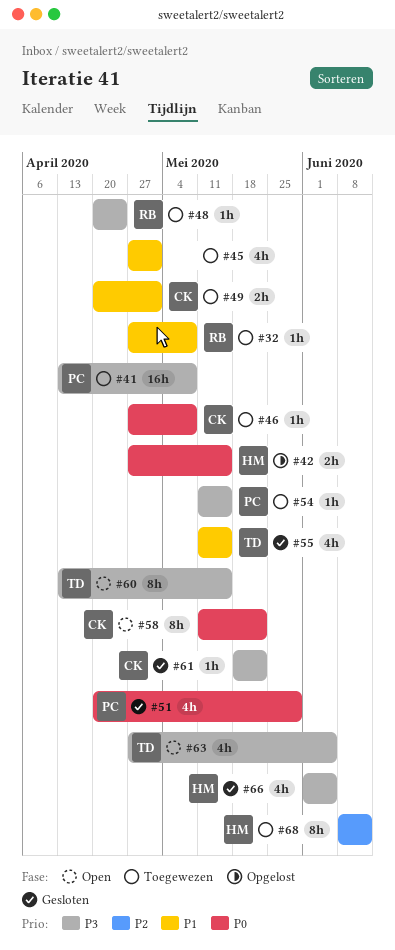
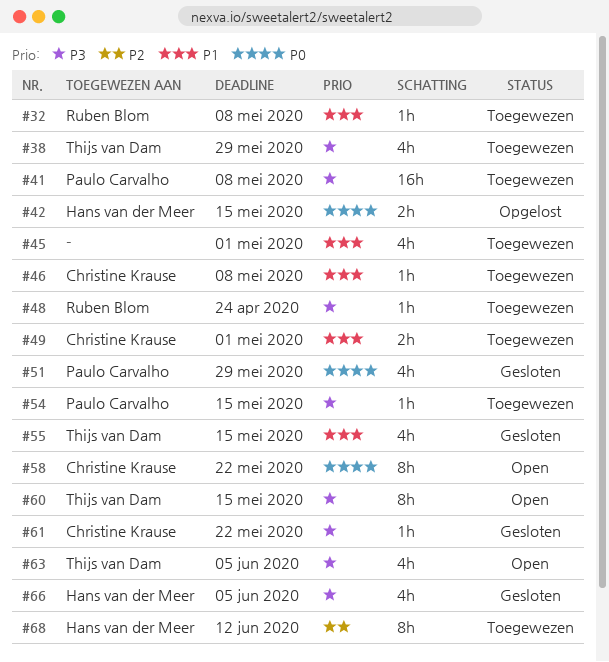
#38: none -> present
#46, priority: P0 -> P1

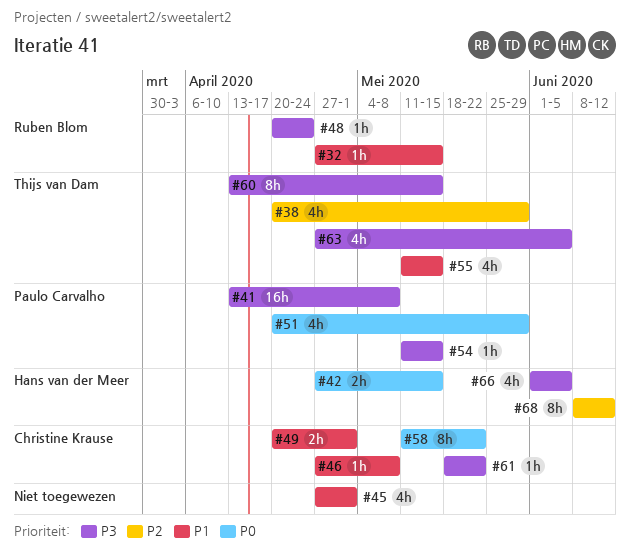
#32, due: May 8 -> May 15
#38, priority: P3 -> P2

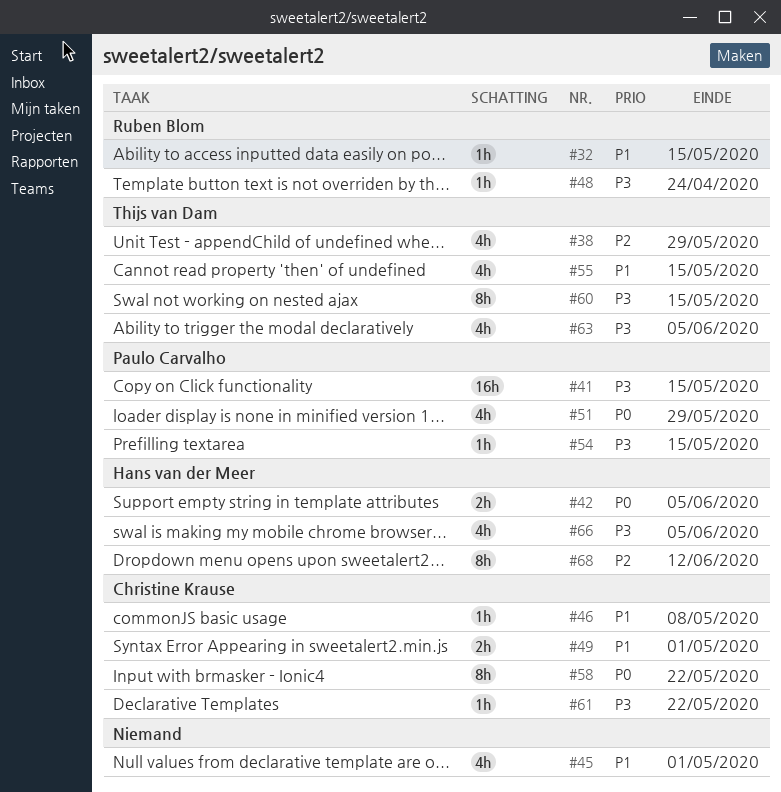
#41, due: May 8 -> May 15
#42, due: May 15 -> Jun 5

